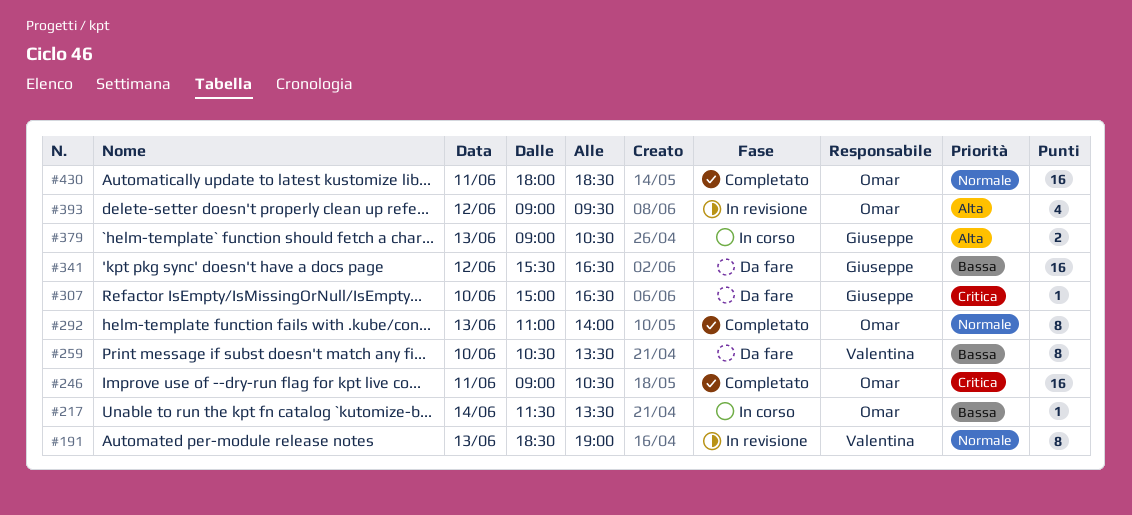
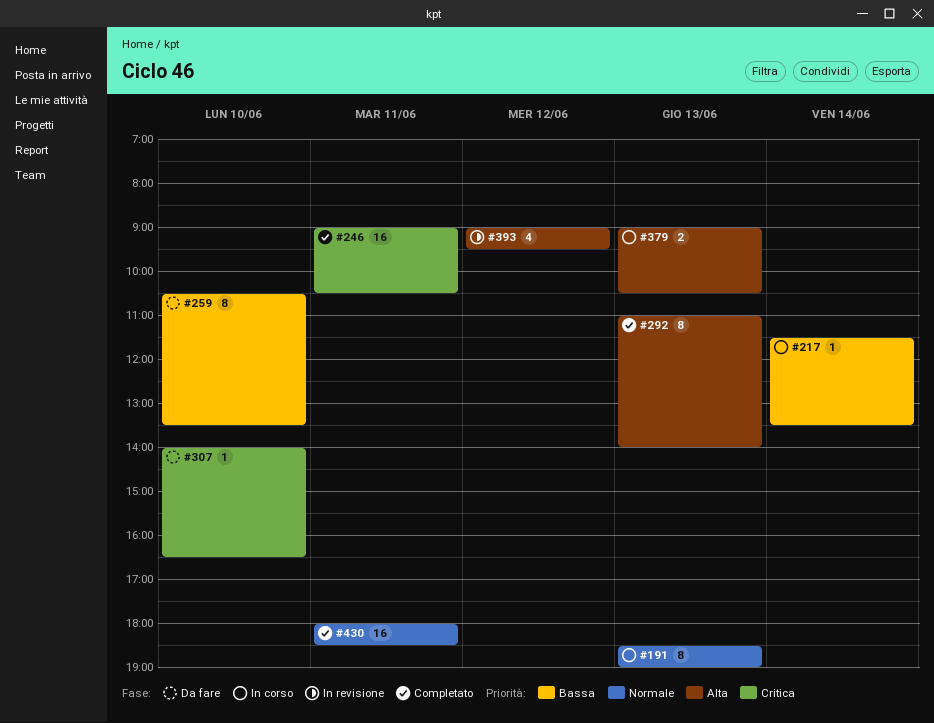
#191, status: In revisione -> In corso
#292, priority: Normale -> Alta
#307, begins: 15:00 -> 14:00
#341: present -> none

